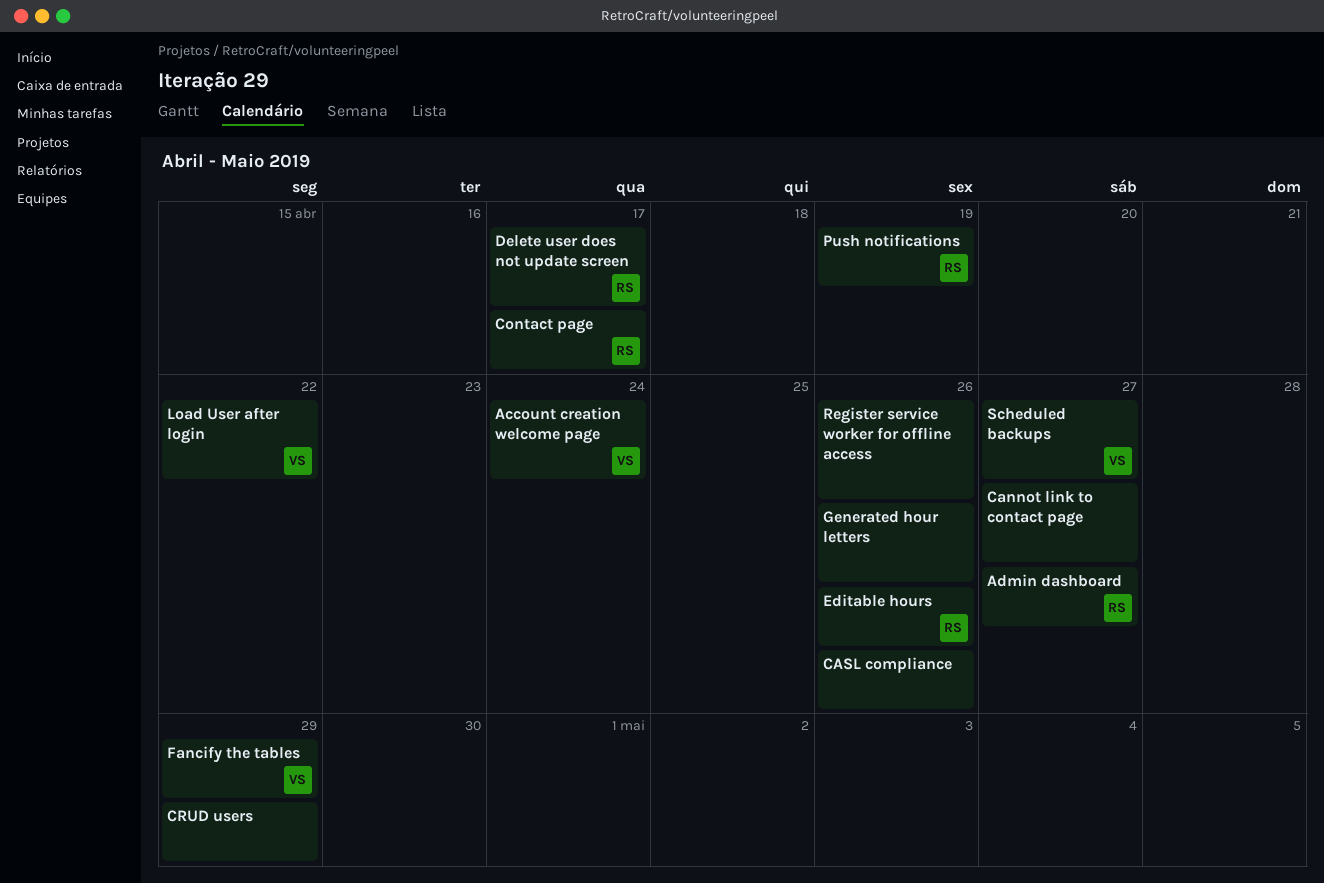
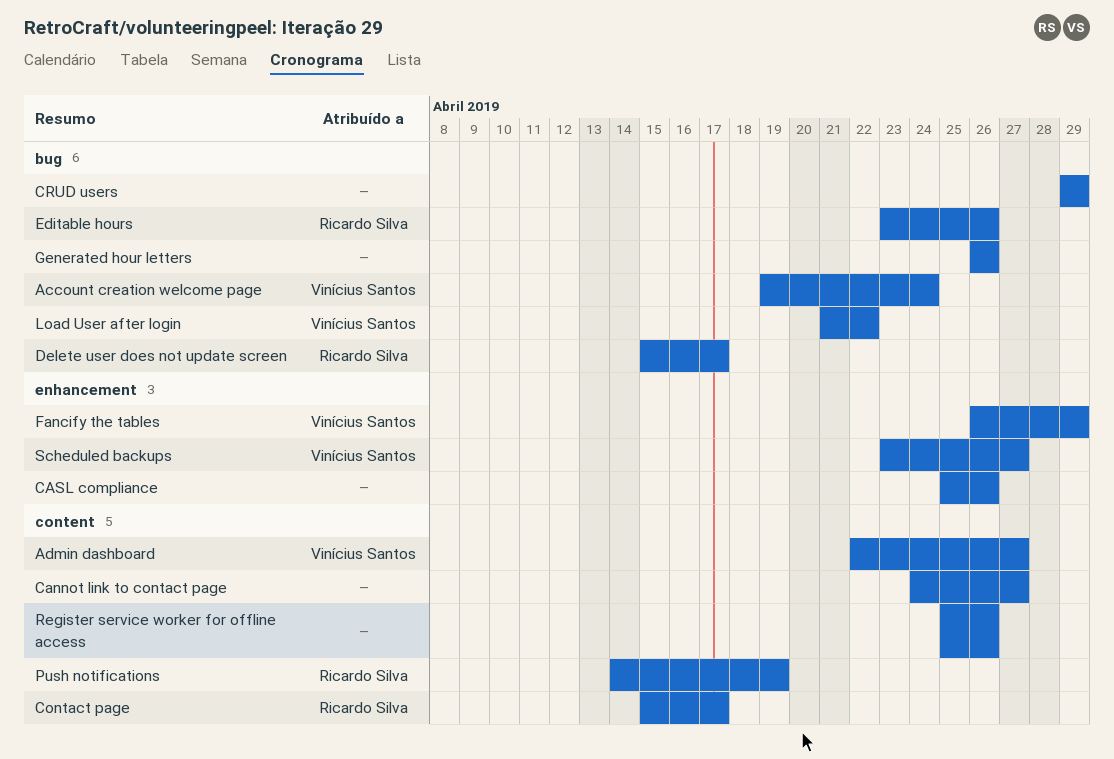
Admin dashboard, owner: Ricardo Silva -> Vinícius Santos

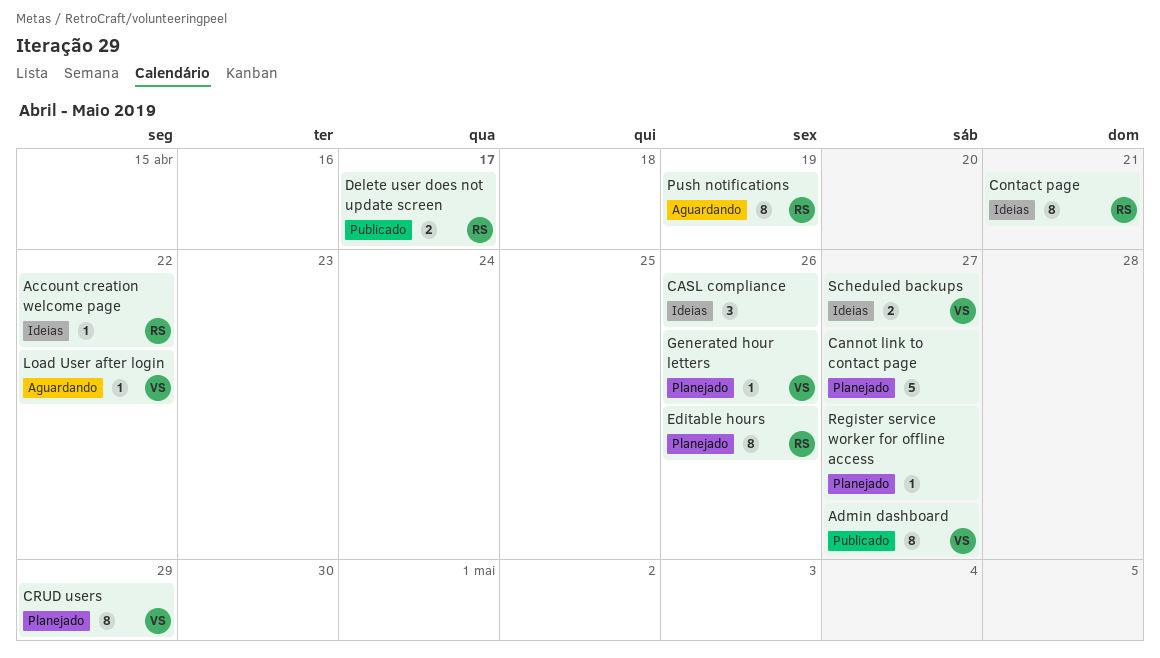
Account creation welcome page, owner: Vinícius Santos -> Ricardo Silva
Account creation welcome page, due: Apr 24 -> Apr 22
Contact page, due: Apr 17 -> Apr 21
CRUD users, owner: none -> Vinícius Santos
Fancify the tables: present -> none
Generated hour letters, owner: none -> Vinícius Santos
Register service worker for offline access, due: Apr 26 -> Apr 27

